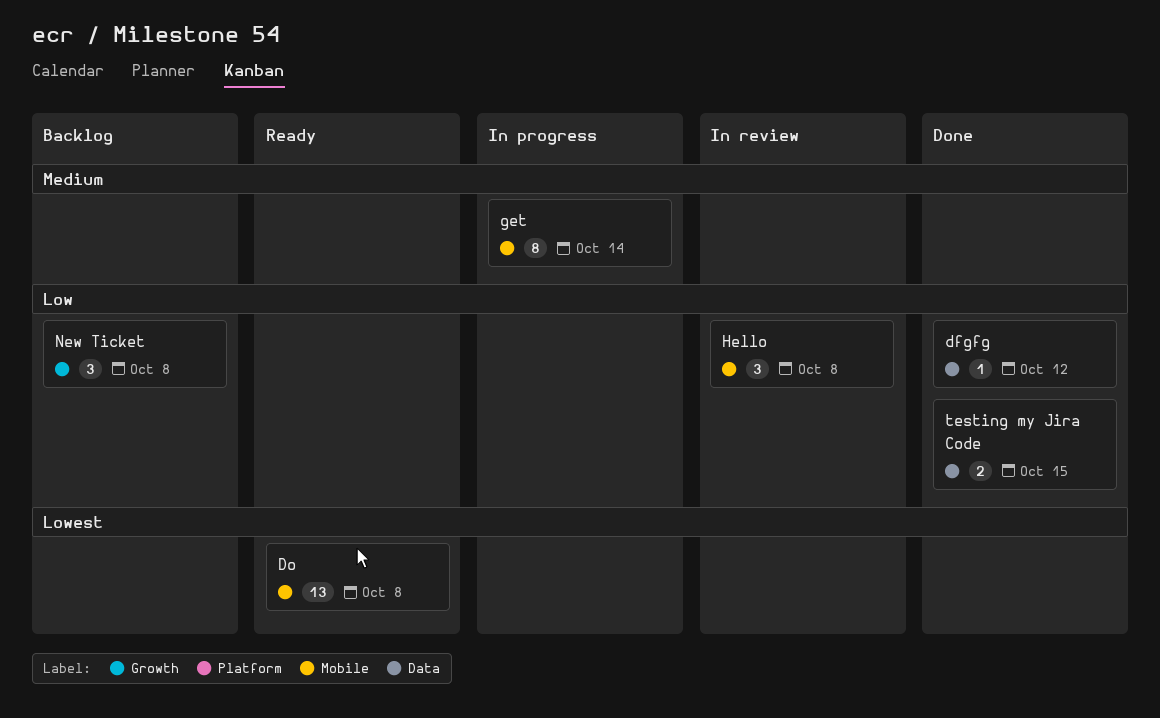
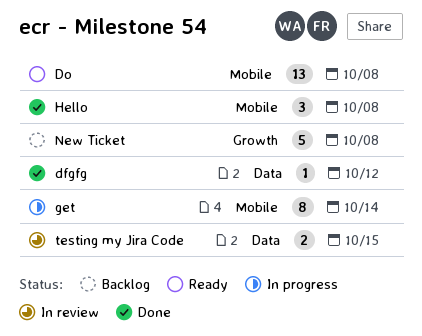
Hello, status: In review -> Done
New Ticket, estimate: 3 -> 5
testing my Jira Code, status: Done -> In review

